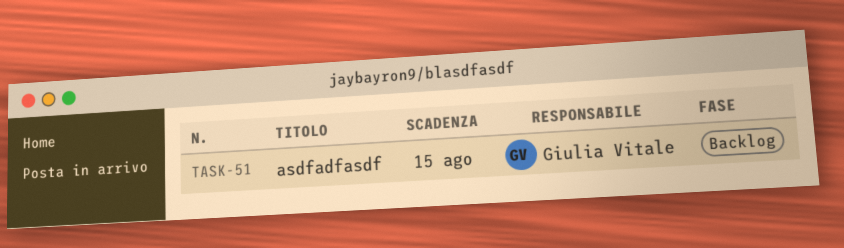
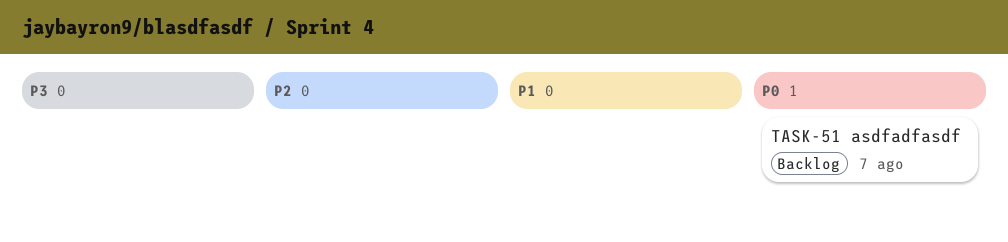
TASK-51, due: Aug 15 -> Aug 7

